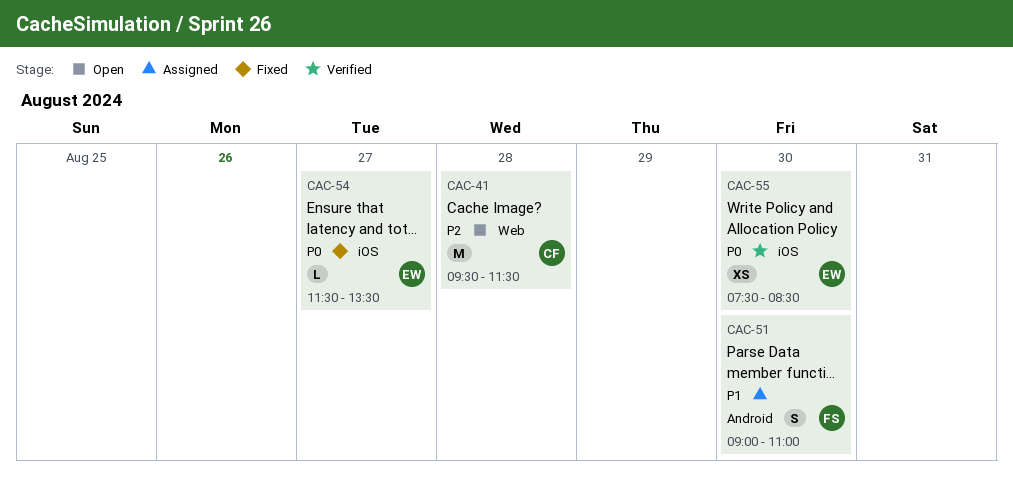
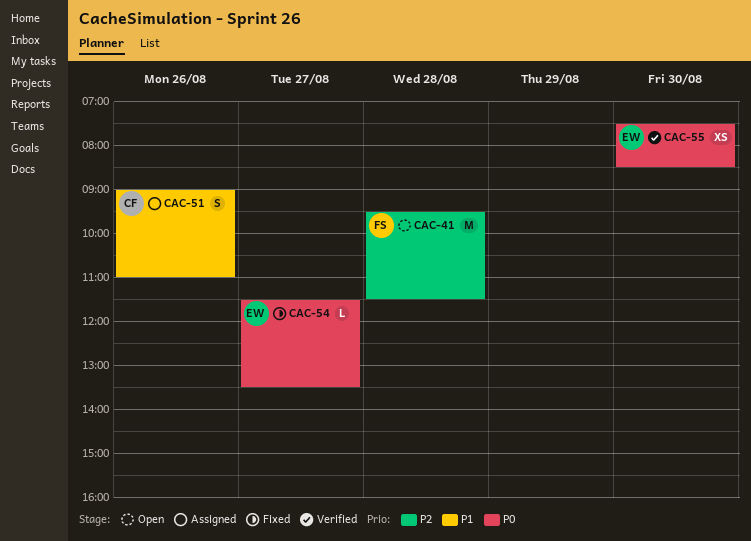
CAC-41, owner: CF -> FS
CAC-51, owner: FS -> CF
CAC-51, day: Aug 30 -> Aug 26

